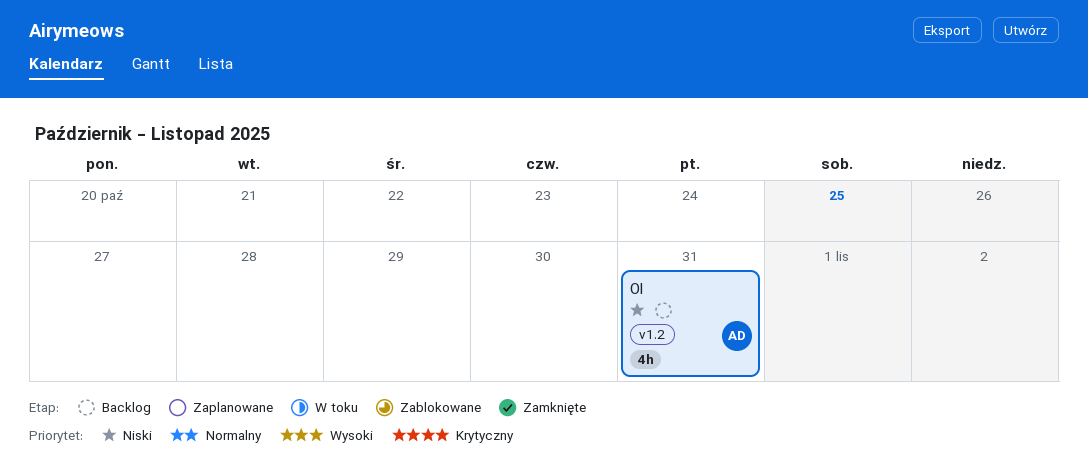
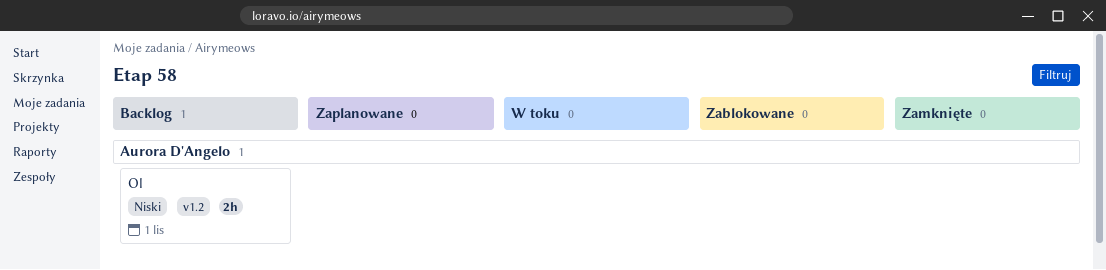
Ol, estimate: 4h -> 2h
Ol, due: Oct 31 -> Nov 1

